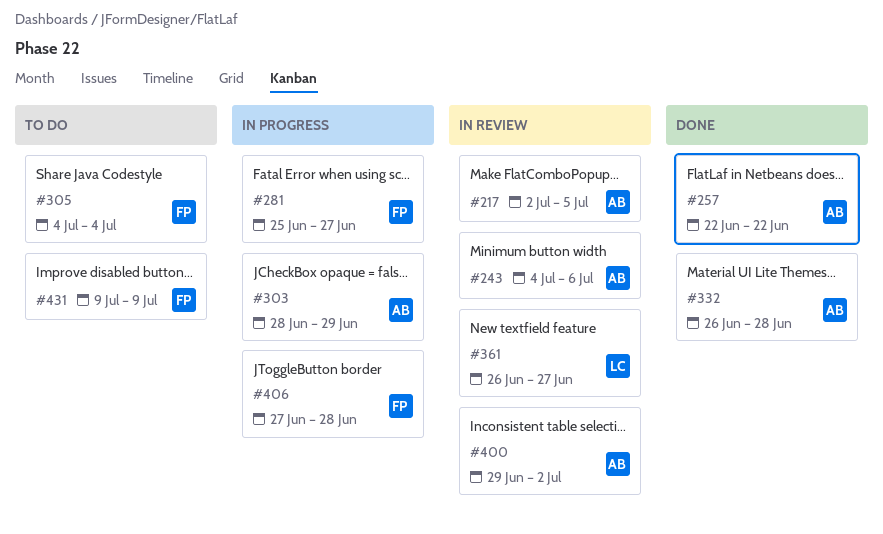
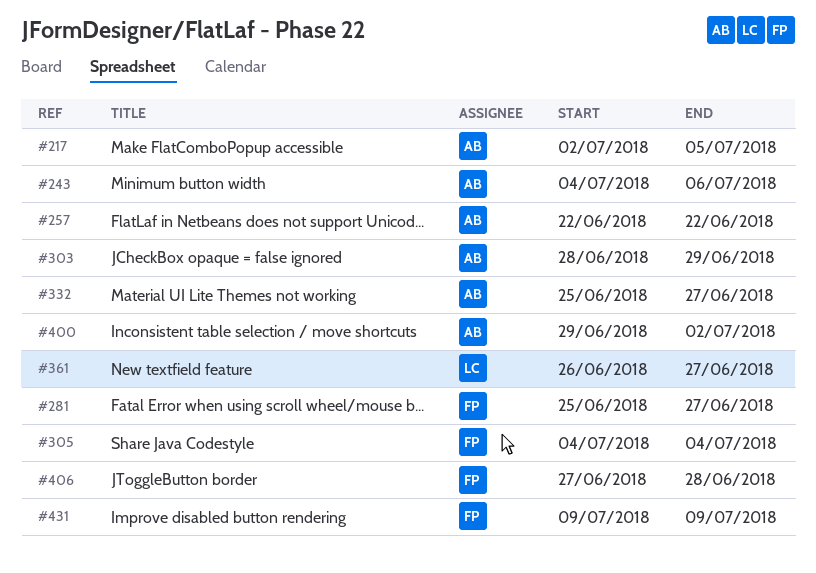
#332, start: Jun 26 -> Jun 25
#332, due: Jun 28 -> Jun 27

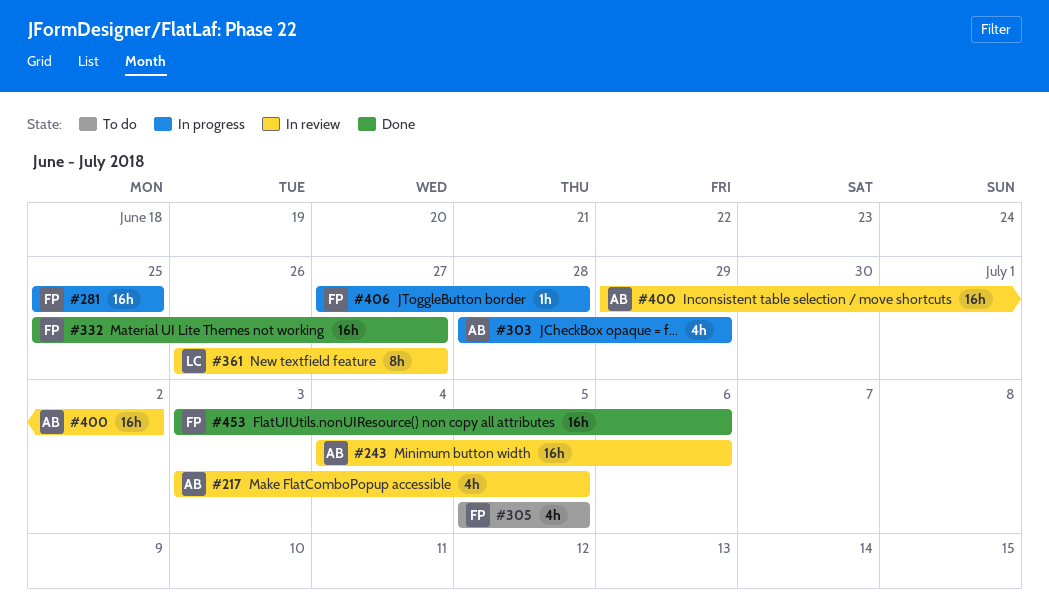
#217, start: Jul 2 -> Jul 3
#257: present -> none
#281, due: Jun 27 -> Jun 25
#305, start: Jul 4 -> Jul 5
#305, due: Jul 4 -> Jul 5
#332, owner: AB -> FP
#431: present -> none
#453: none -> present

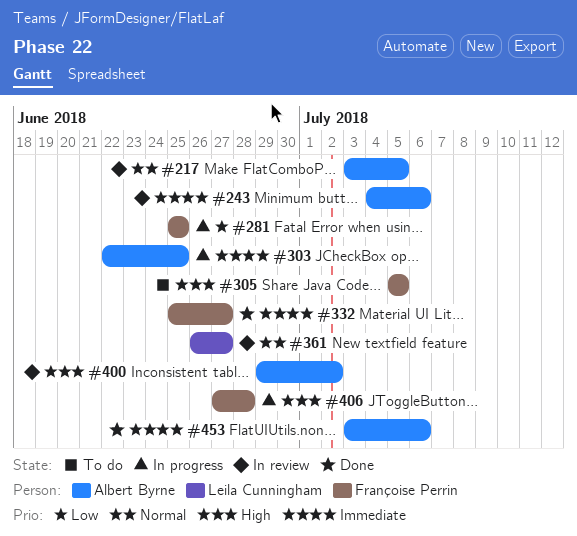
#303, start: Jun 28 -> Jun 22
#303, due: Jun 29 -> Jun 25
#453, owner: Françoise Perrin -> Albert Byrne

